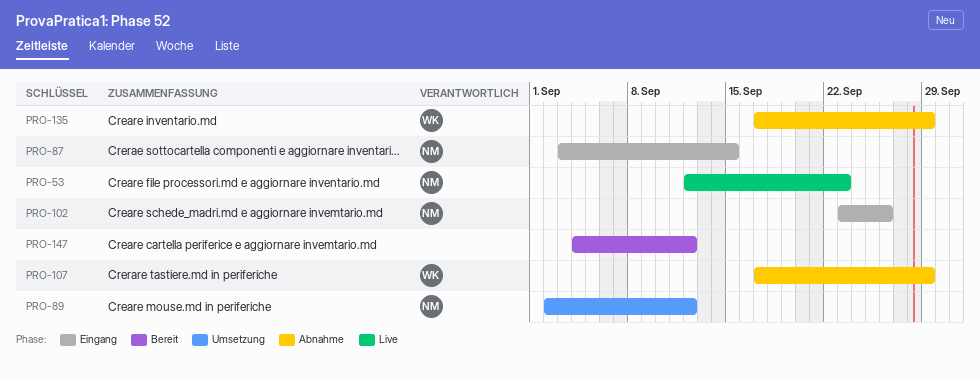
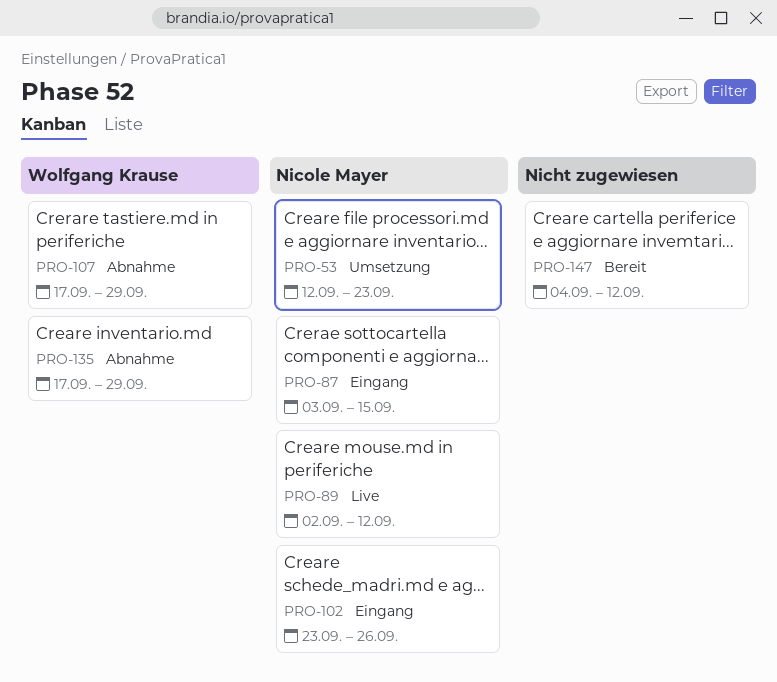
PRO-53, status: Live -> Umsetzung
PRO-89, status: Umsetzung -> Live

